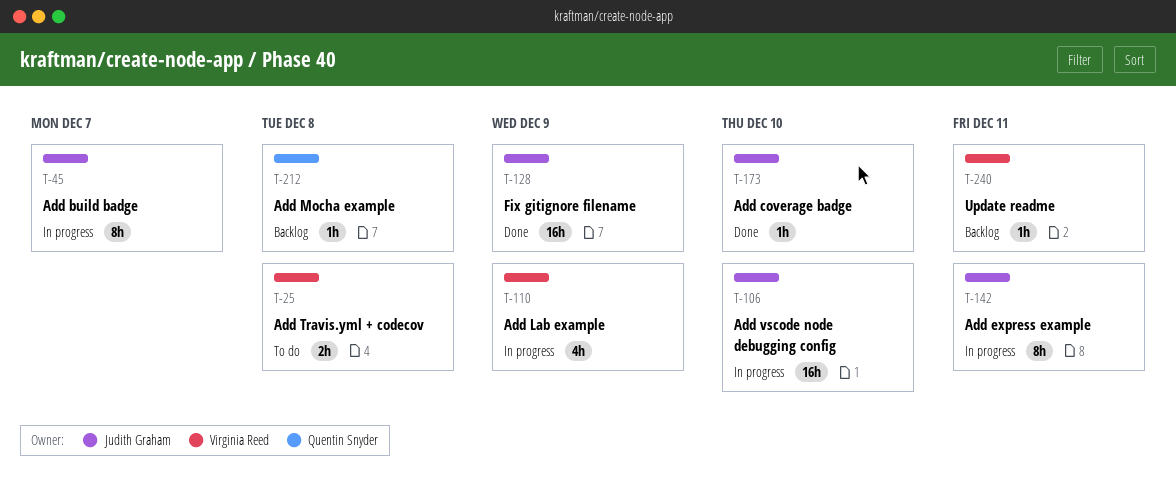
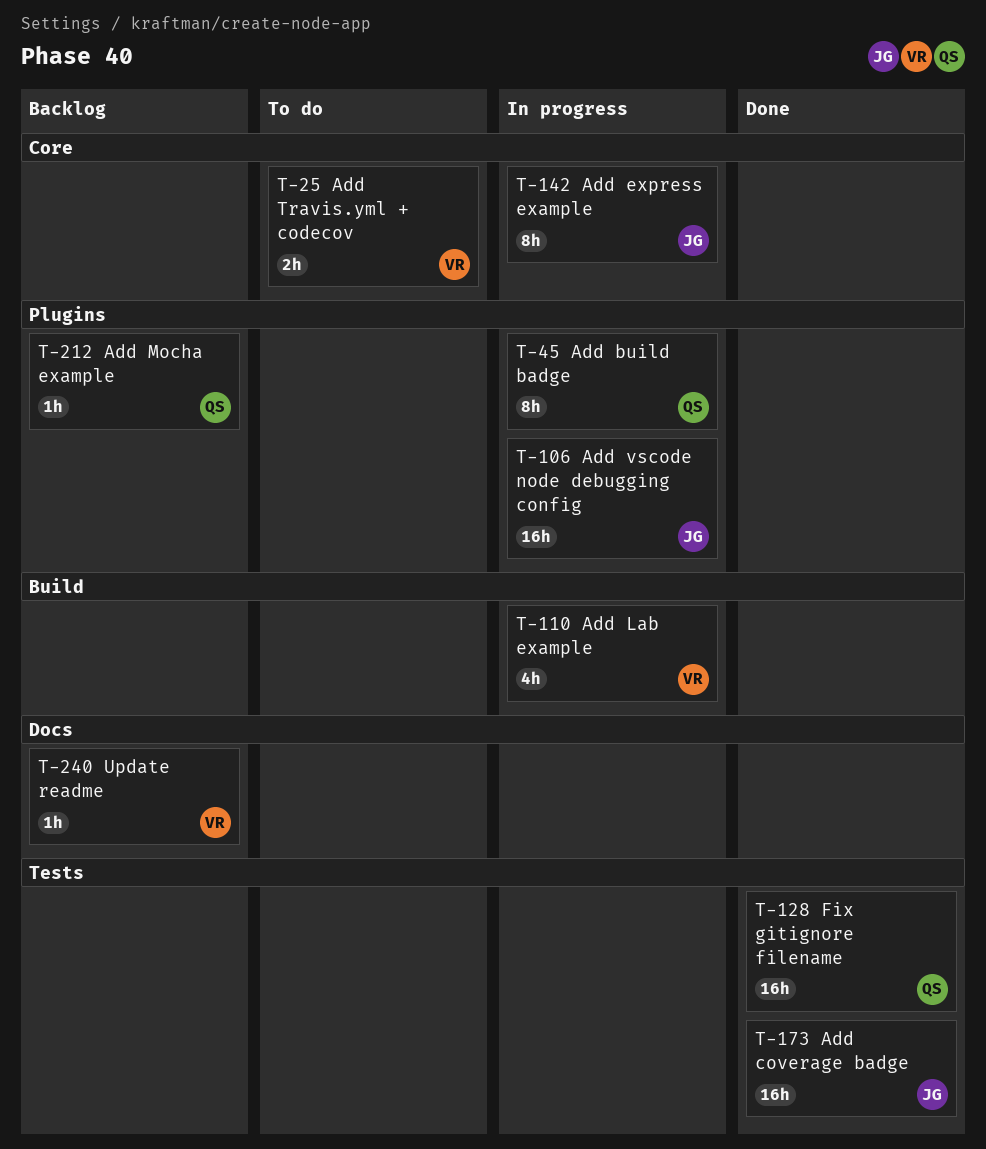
T-45, owner: Judith Graham -> Quentin Snyder
T-128, owner: Judith Graham -> Quentin Snyder
T-173, estimate: 1h -> 16h

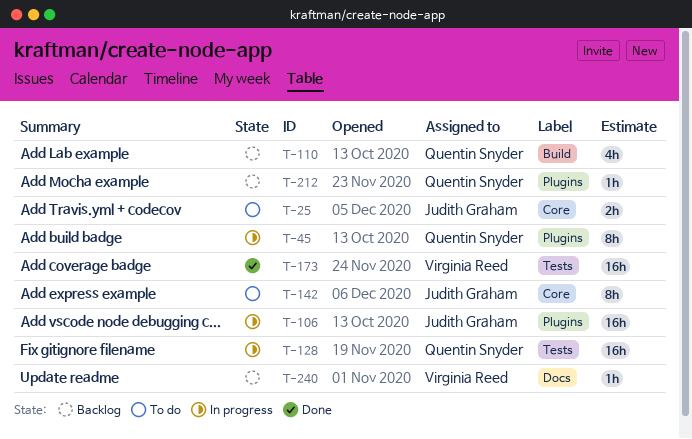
T-25, owner: Virginia Reed -> Judith Graham
T-110, status: In progress -> Backlog
T-110, owner: Virginia Reed -> Quentin Snyder
T-128, status: Done -> In progress
T-142, status: In progress -> To do
T-173, owner: Judith Graham -> Virginia Reed

